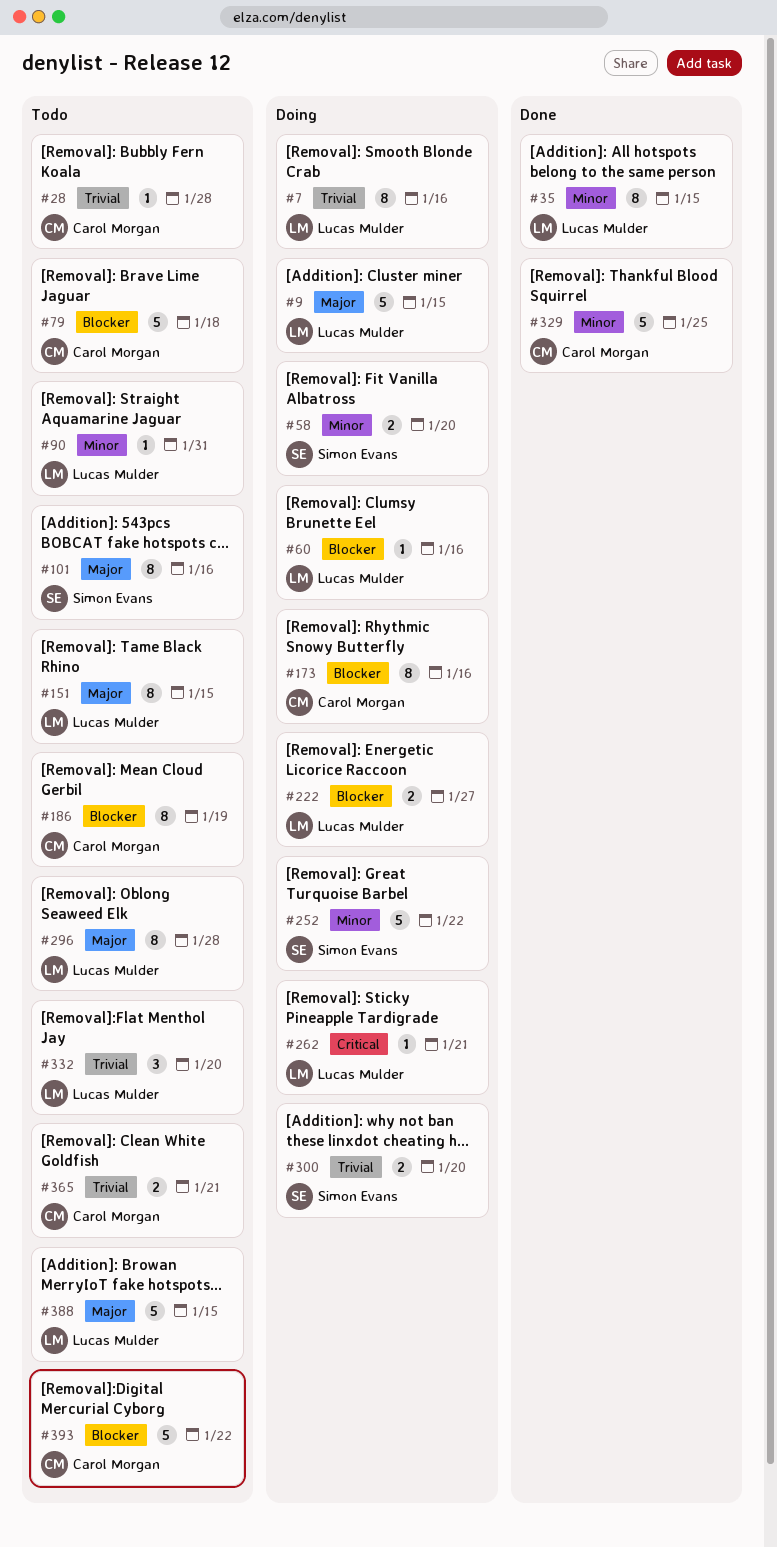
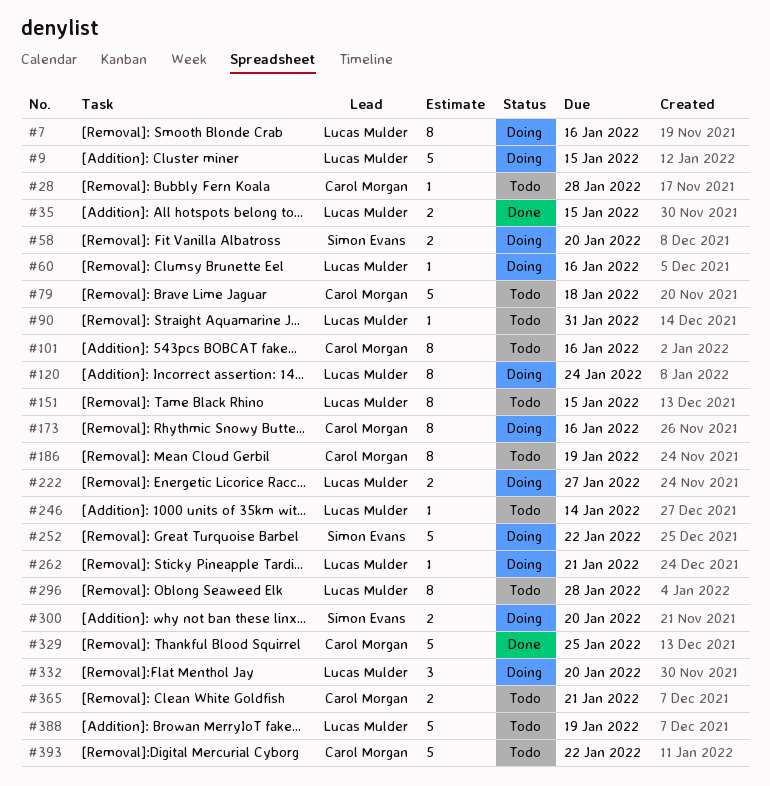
#35, estimate: 8 -> 2
#101, owner: Simon Evans -> Carol Morgan
#120: none -> present
#246: none -> present
#332, status: Todo -> Doing
#388, due: Jan 15 -> Jan 19

